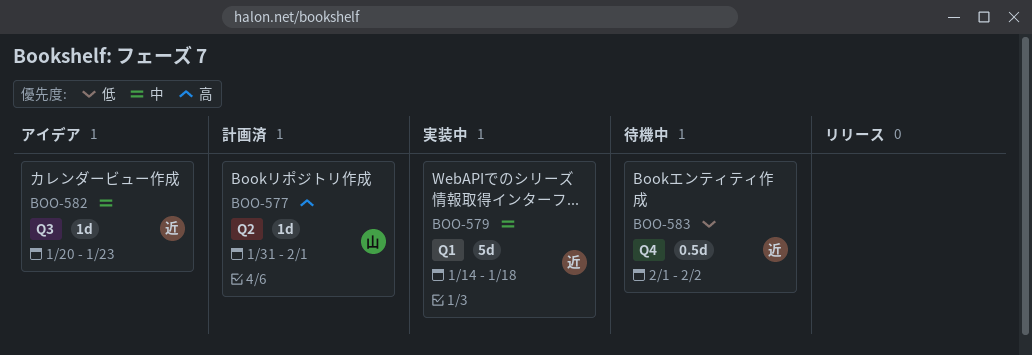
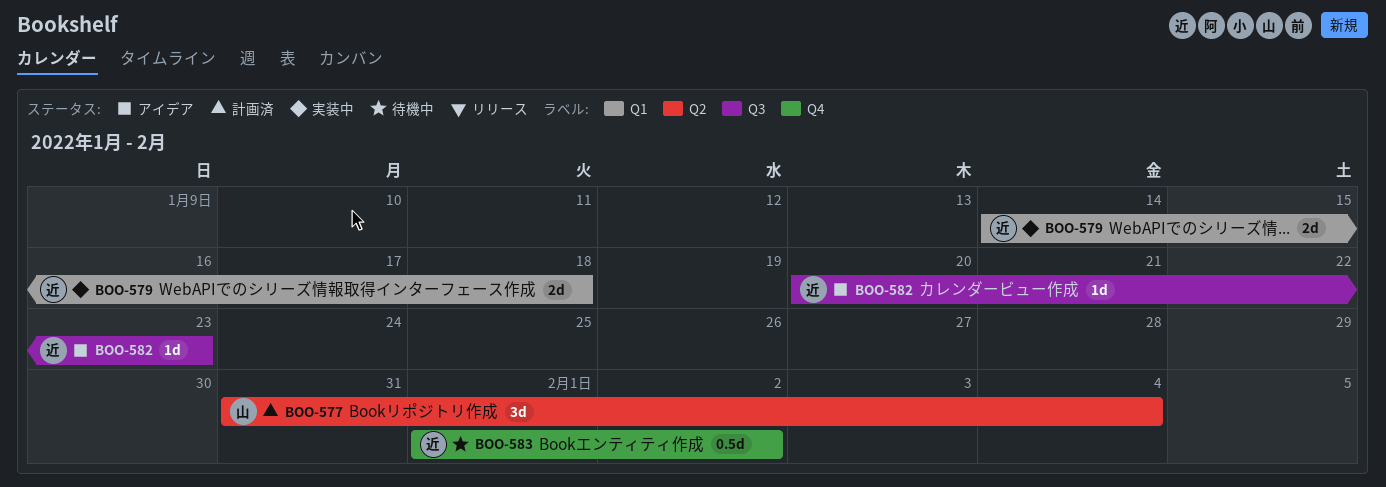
BOO-577, estimate: 1d -> 3d
BOO-577, due: Feb 1 -> Feb 4
BOO-579, estimate: 5d -> 2d

